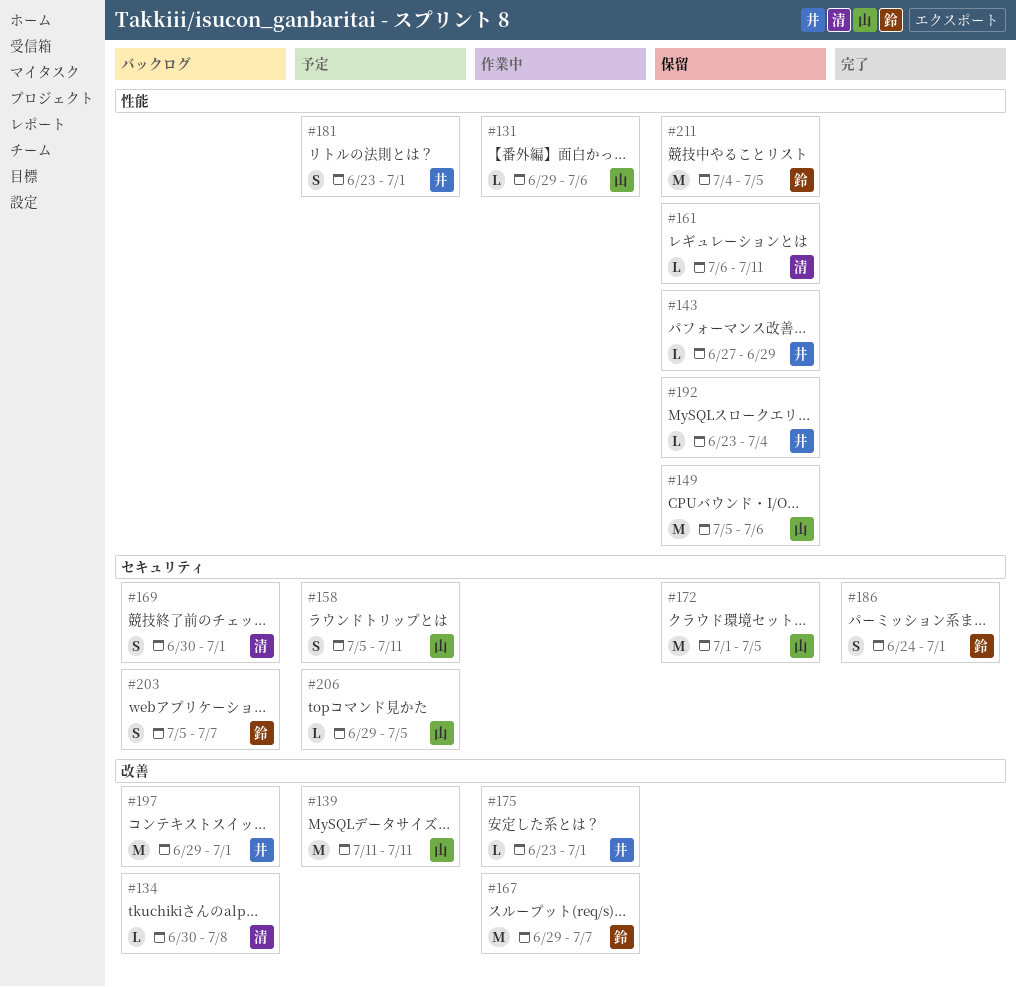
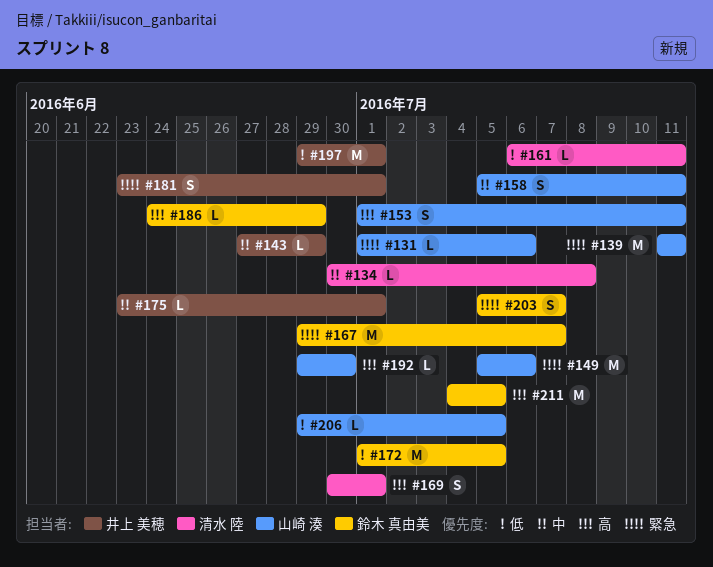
#131, start: Jun 29 -> Jul 1
#153: none -> present
#172, owner: 山崎 湊 -> 鈴木 真由美
#186, estimate: S -> L
#186, due: Jul 1 -> Jun 29
#192, owner: 井上 美穂 -> 山崎 湊
#192, start: Jun 23 -> Jun 29
#192, due: Jul 4 -> Jun 30

